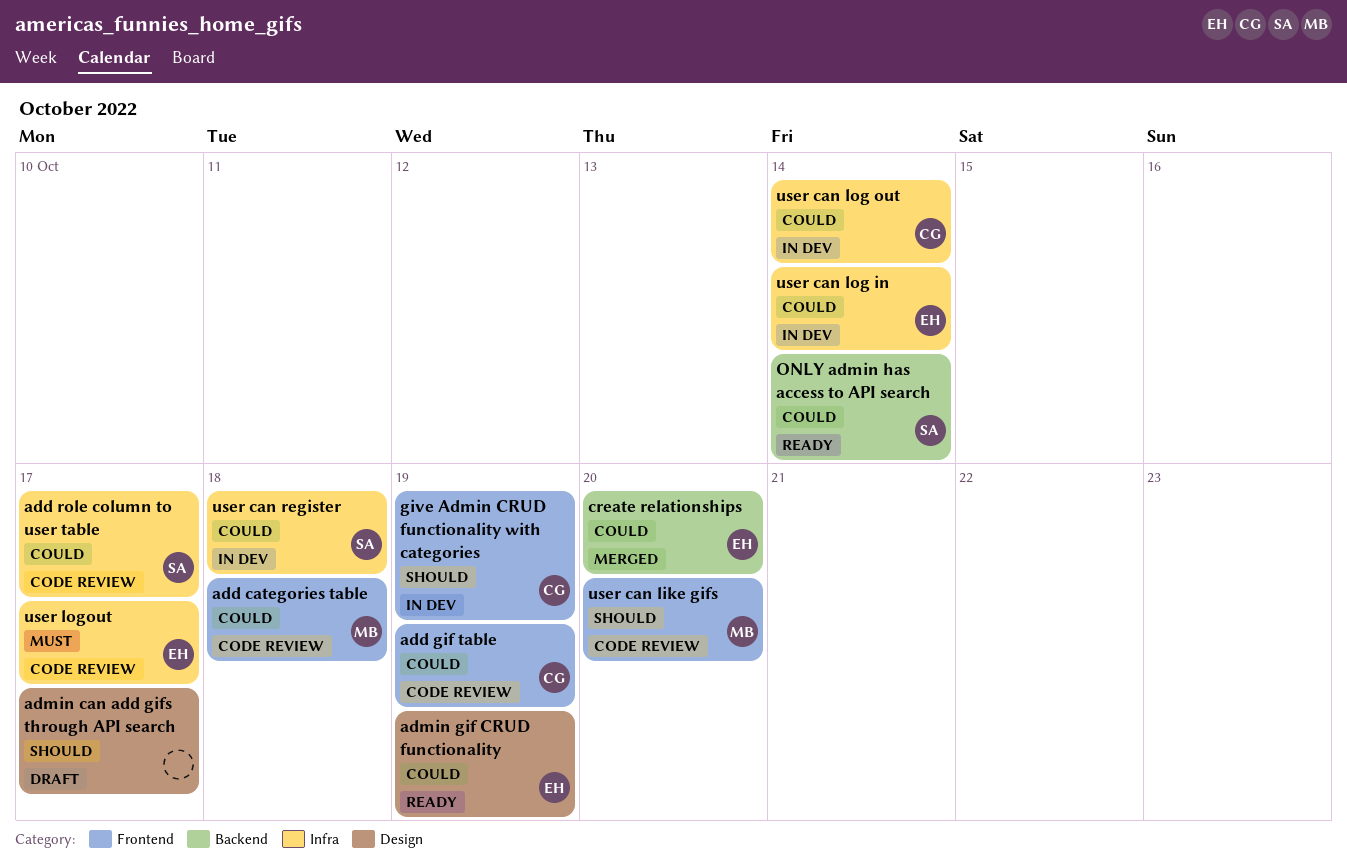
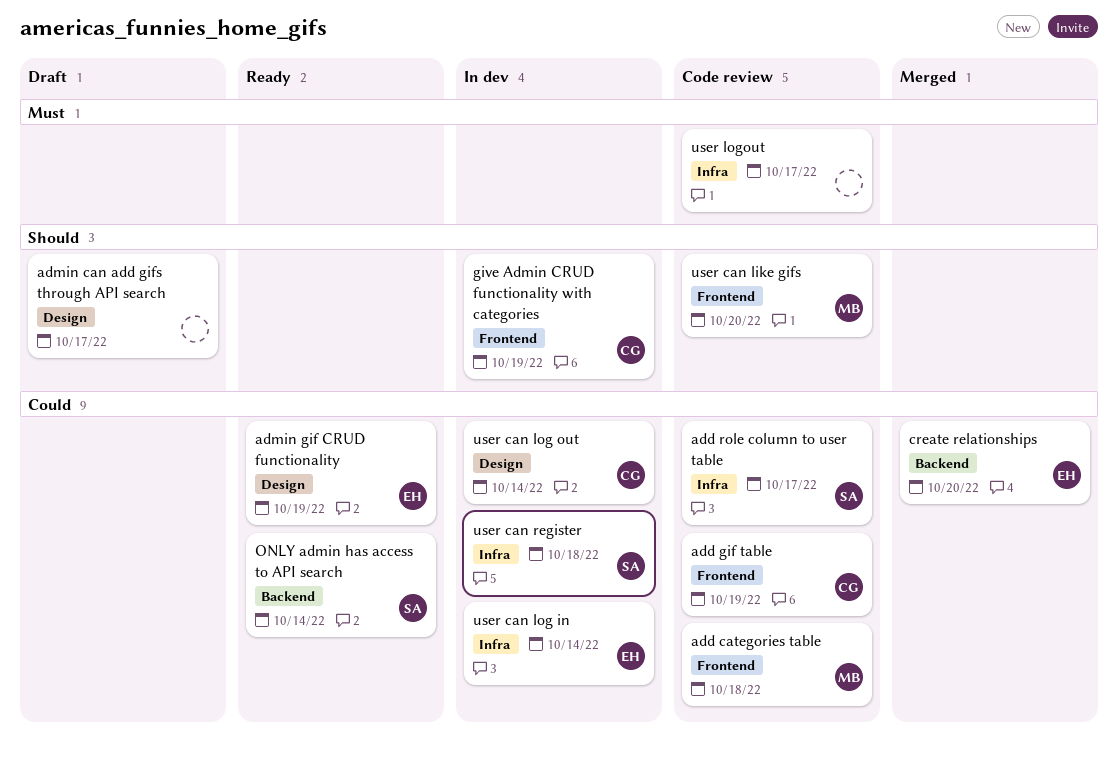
user can log out, label: Infra -> Design
user logout, owner: EH -> none

